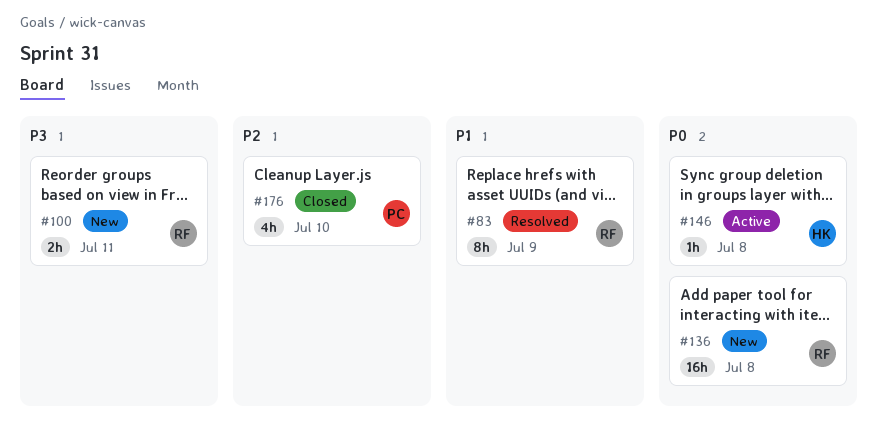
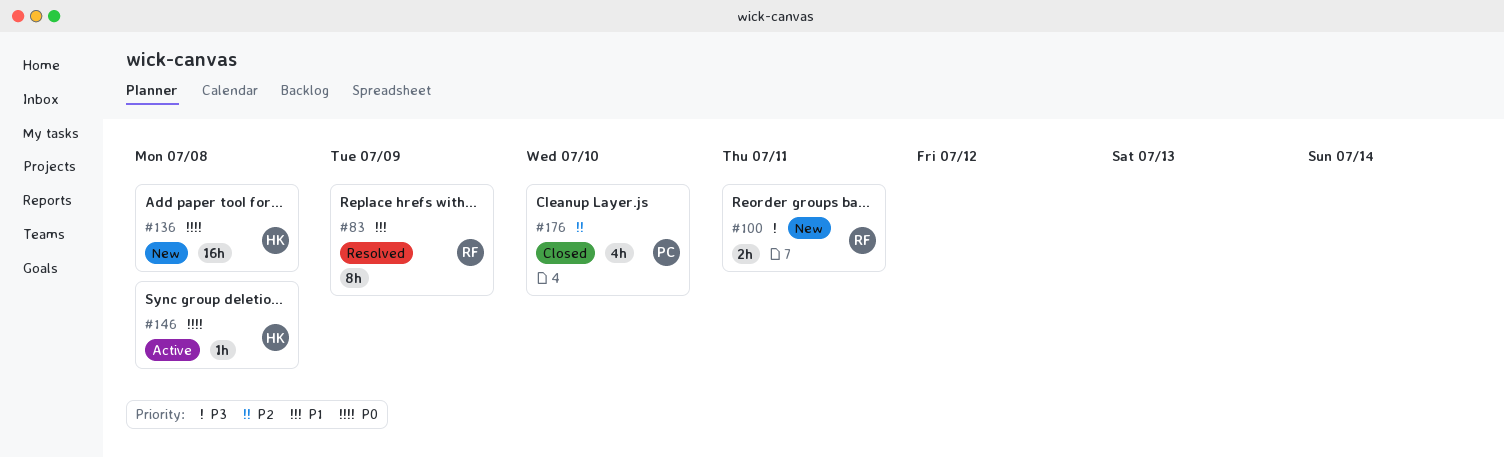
#136, owner: RF -> HK

